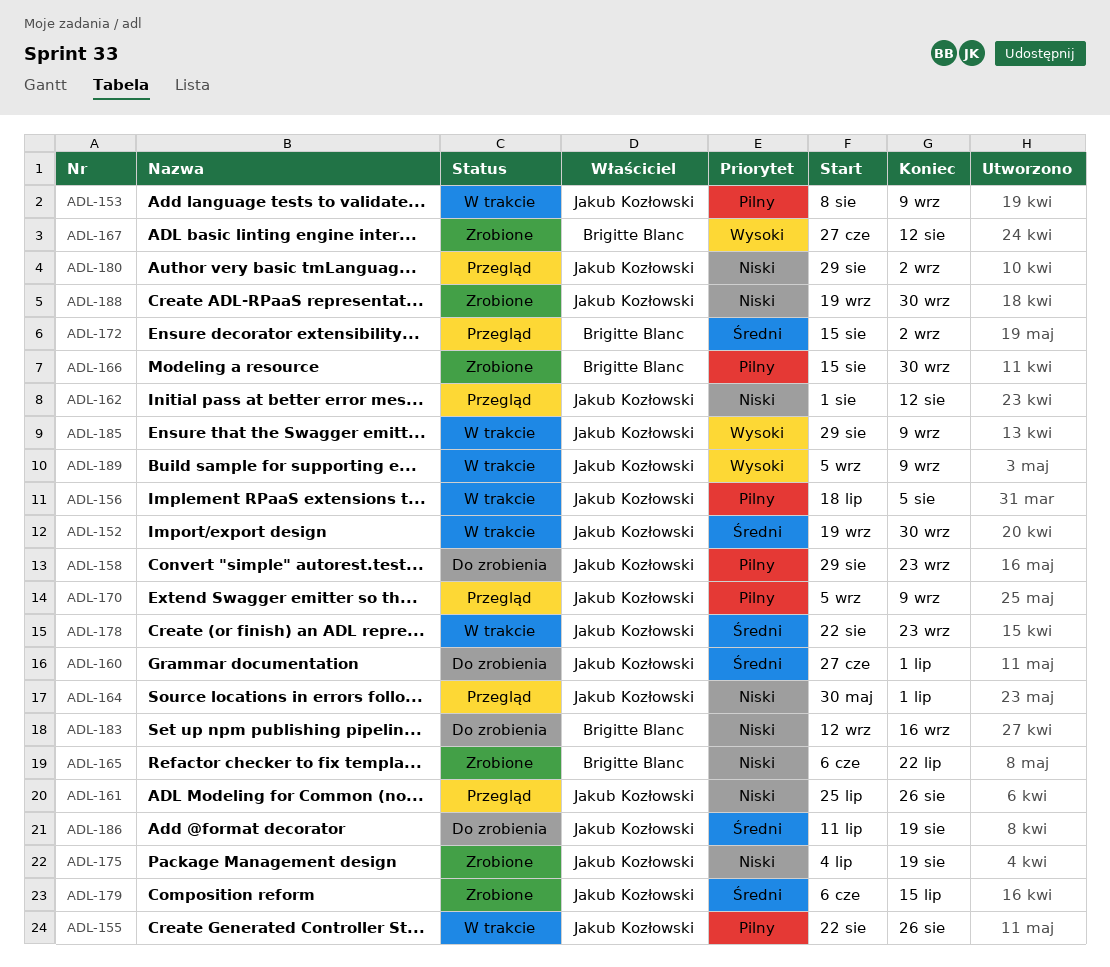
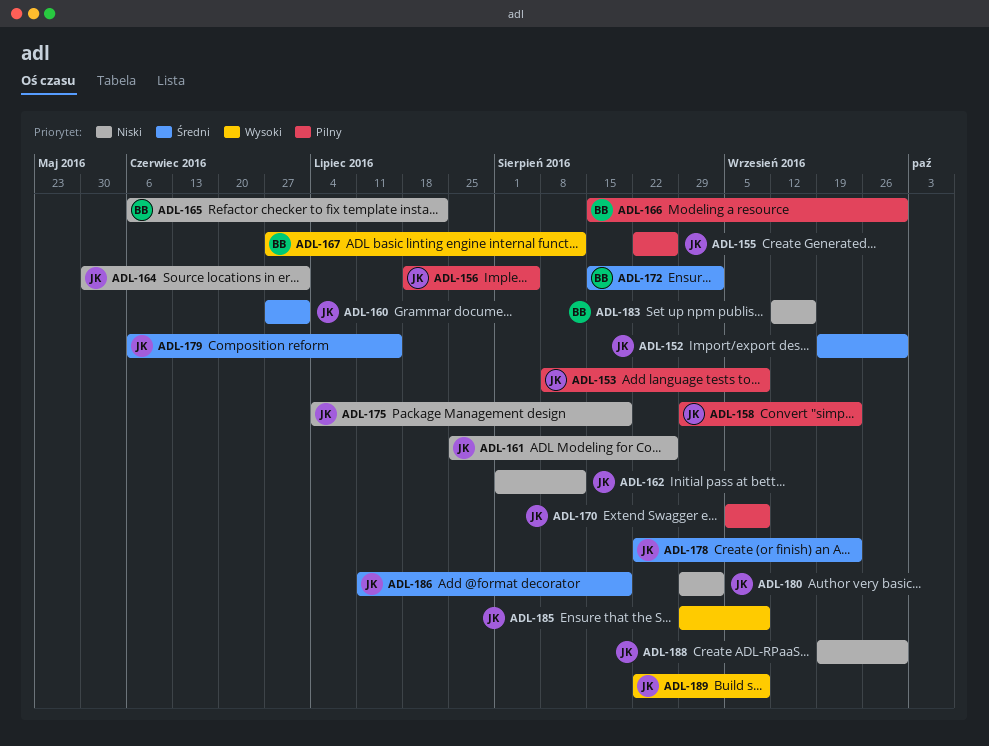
ADL-189, start: Sep 5 -> Aug 22

